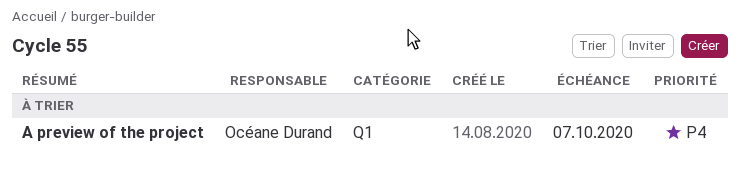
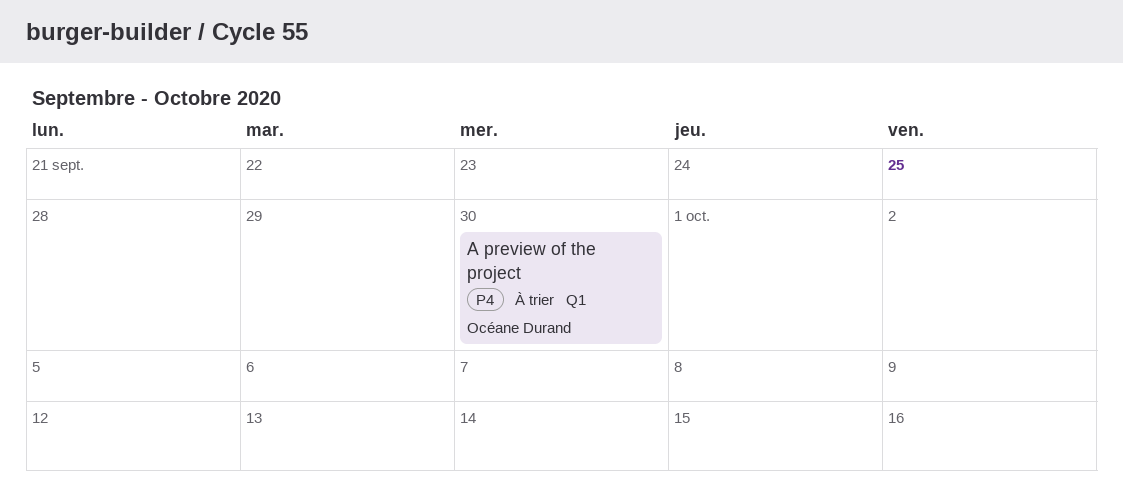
A preview of the project, due: Oct 7 -> Sep 30

